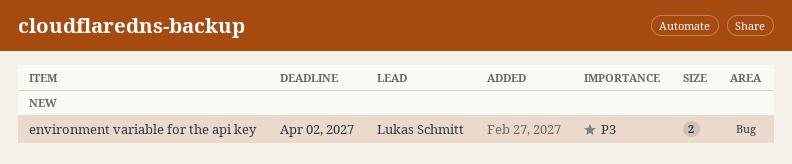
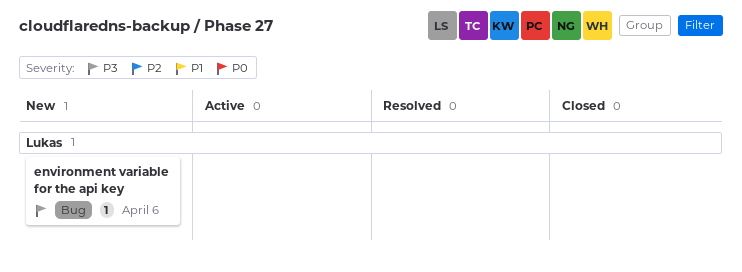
environment variable for the api key, estimate: 2 -> 1
environment variable for the api key, due: Apr 2 -> Apr 6

